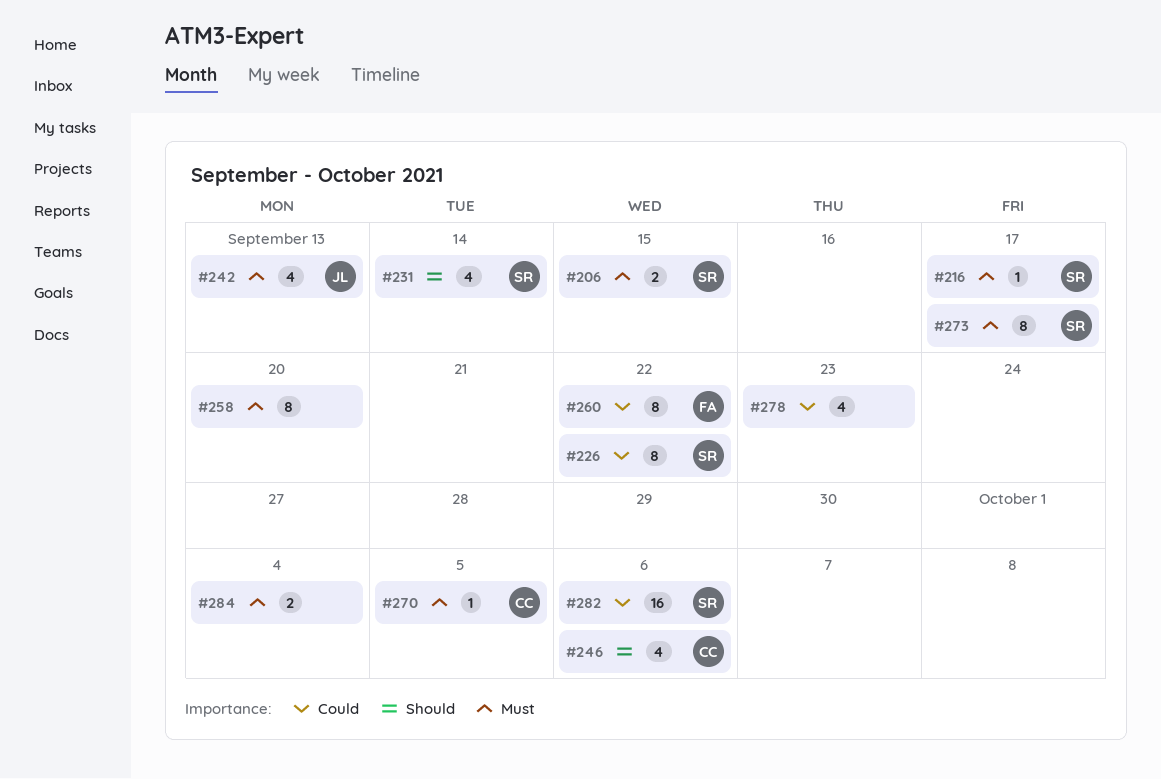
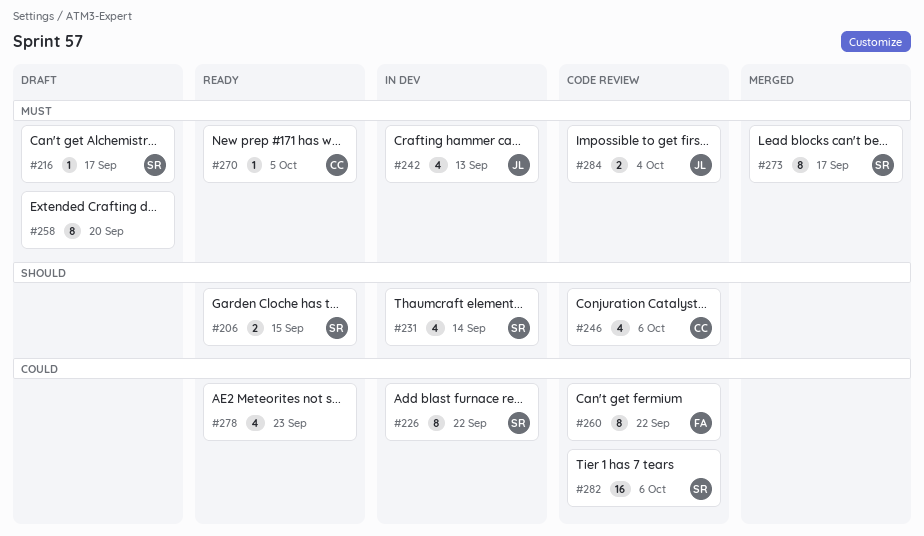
#206, priority: Must -> Should
#284, owner: none -> JL

